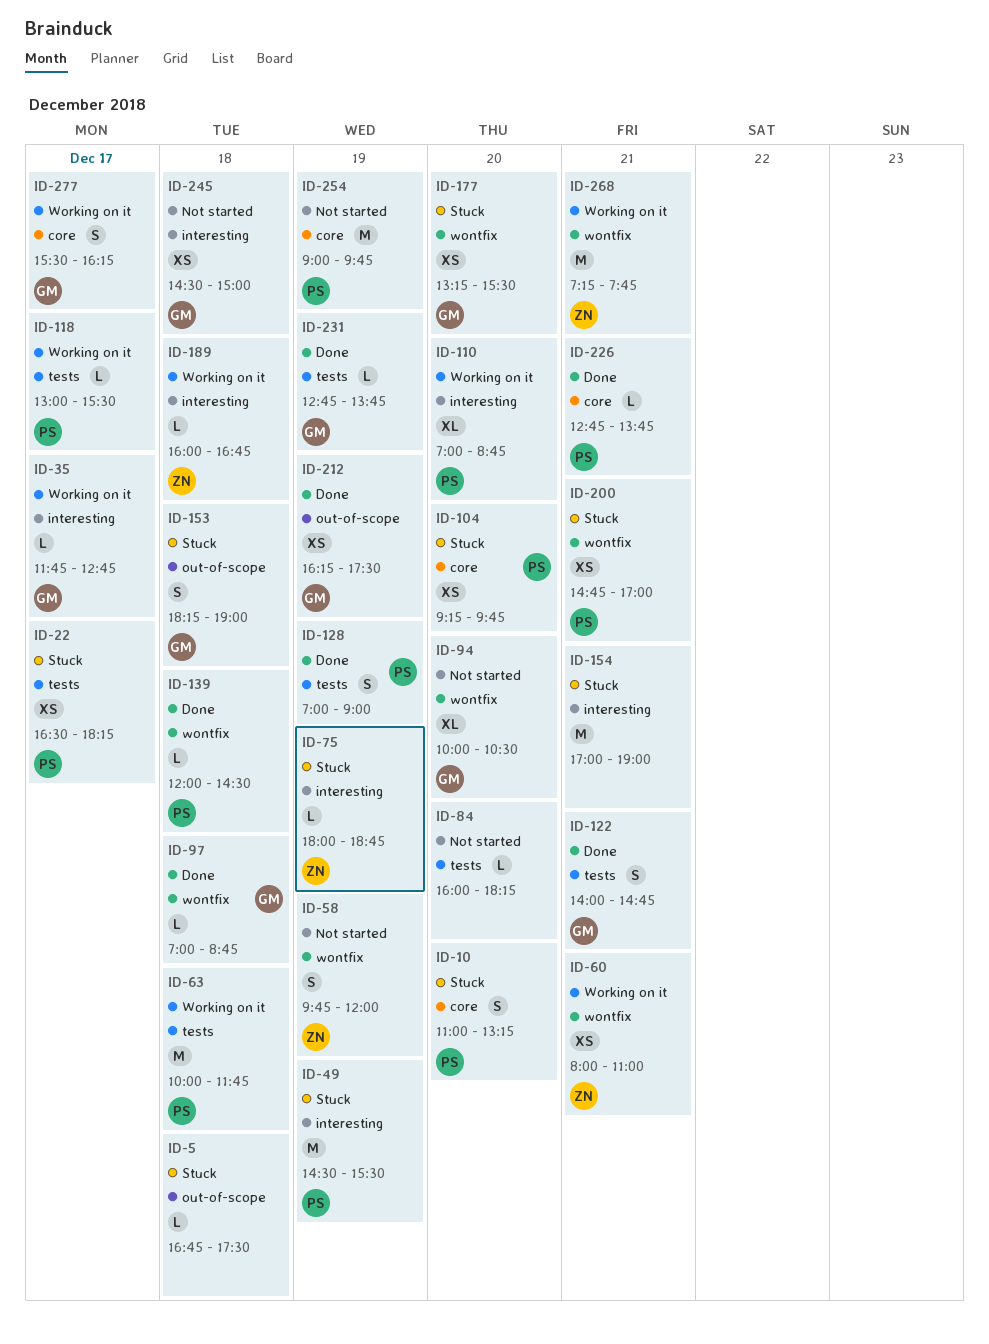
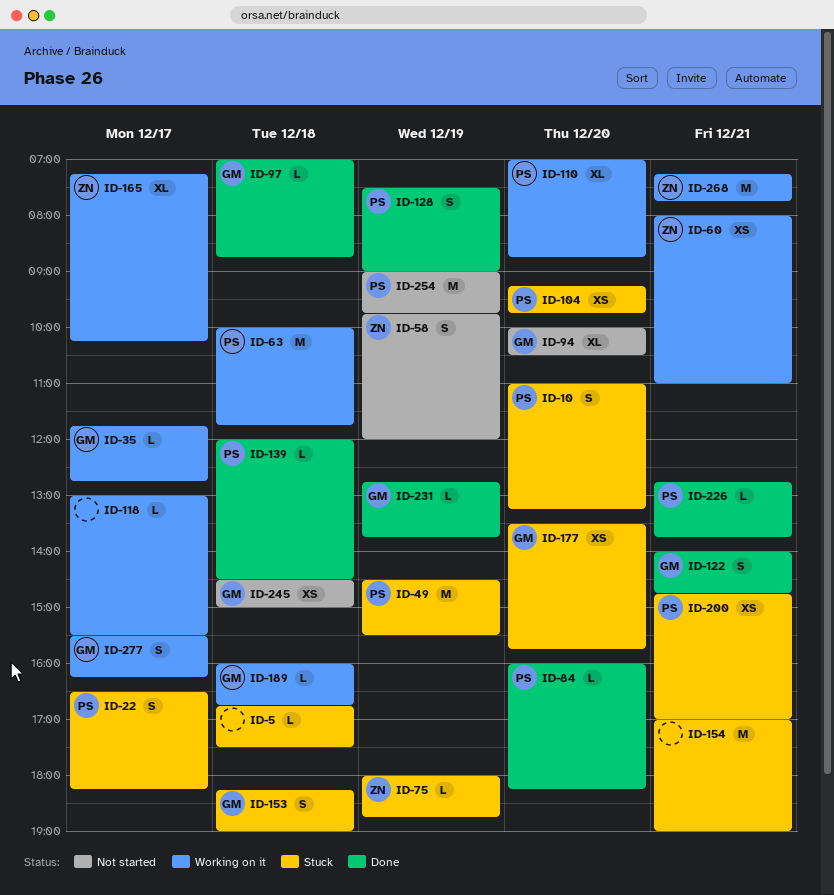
ID-22, estimate: XS -> S
ID-84, status: Not started -> Done
ID-84, owner: none -> PS
ID-118, owner: PS -> none
ID-128, begins: 07:00 -> 07:30
ID-165: none -> present
ID-177, begins: 13:15 -> 13:30
ID-177, ends: 15:30 -> 15:45
ID-189, owner: ZN -> GM
ID-212: present -> none

